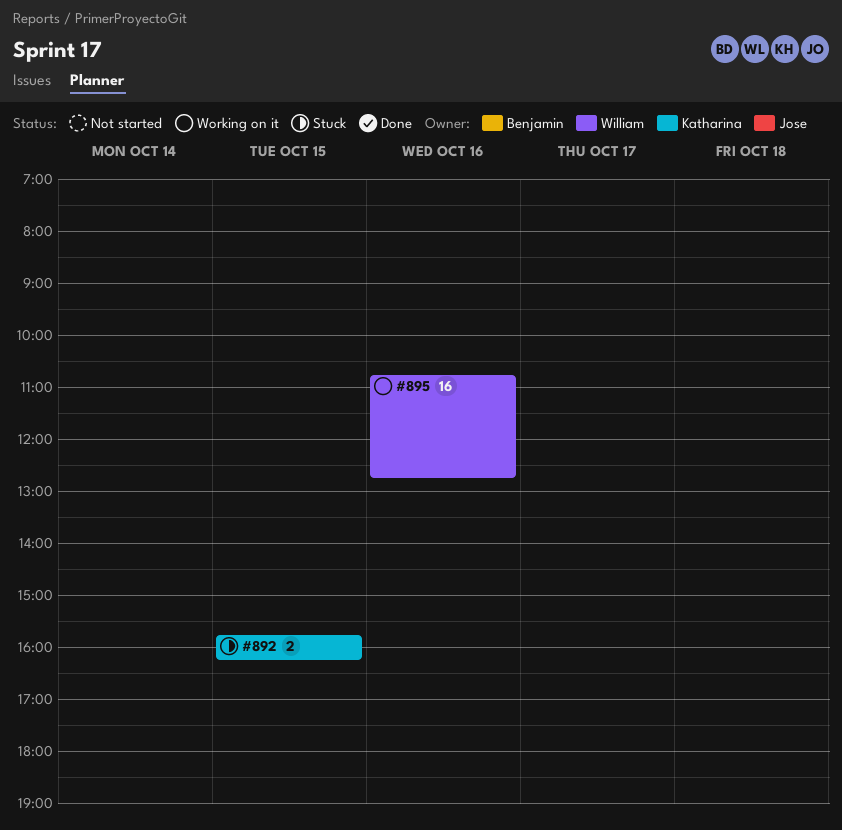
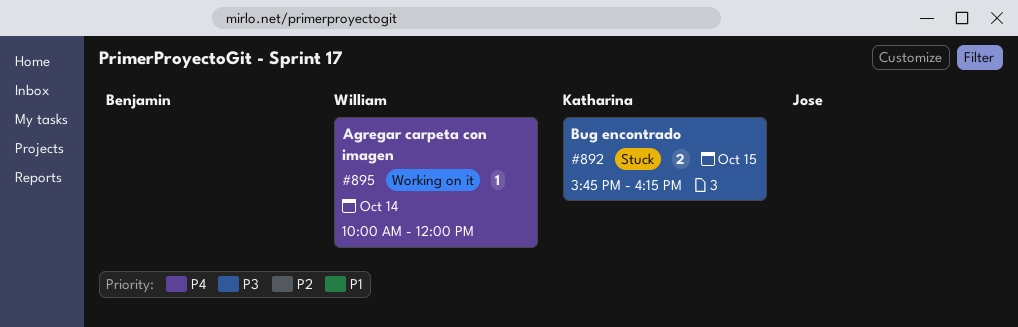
#895, estimate: 16 -> 1
#895, day: Oct 16 -> Oct 14
#895, begins: 10:45 -> 10:00
#895, ends: 12:45 -> 12:00

